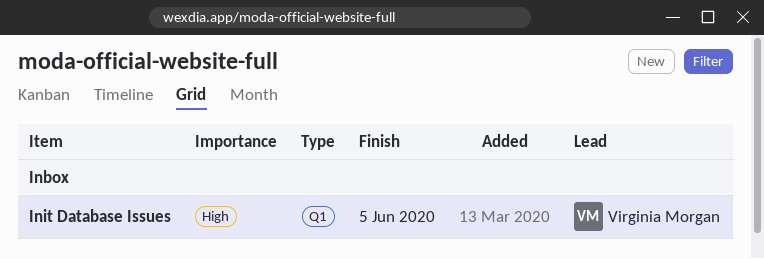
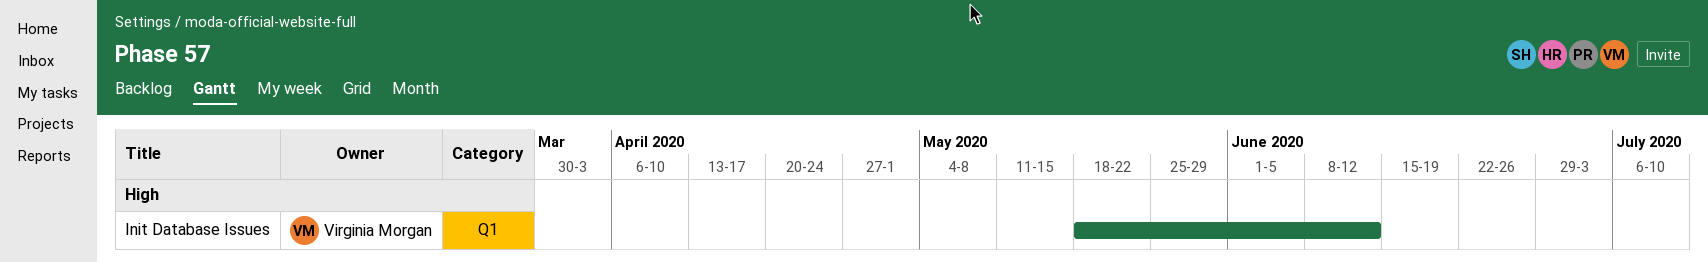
Init Database Issues, due: Jun 5 -> Jun 12

